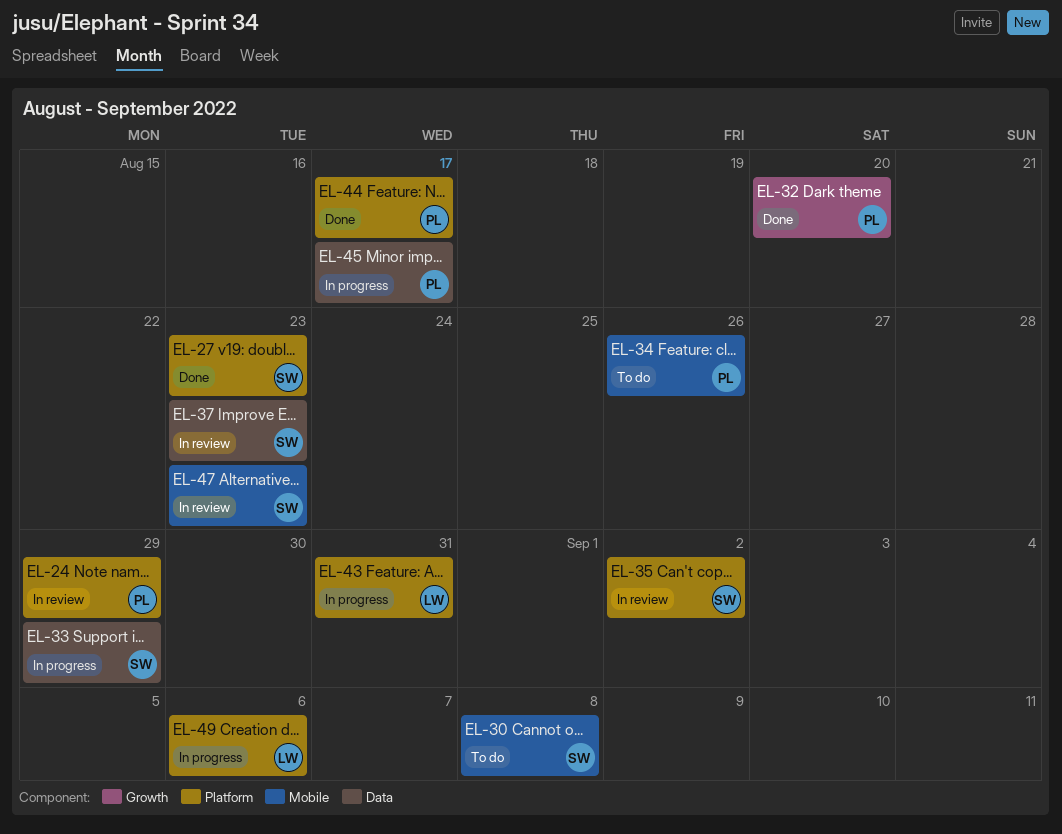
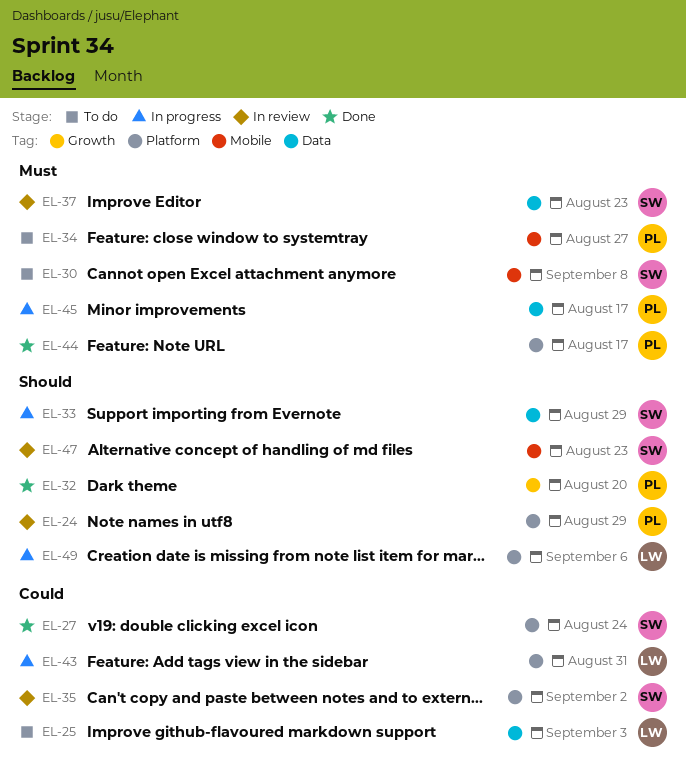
EL-25: none -> present
EL-27, due: Aug 23 -> Aug 24
EL-34, due: Aug 26 -> Aug 27

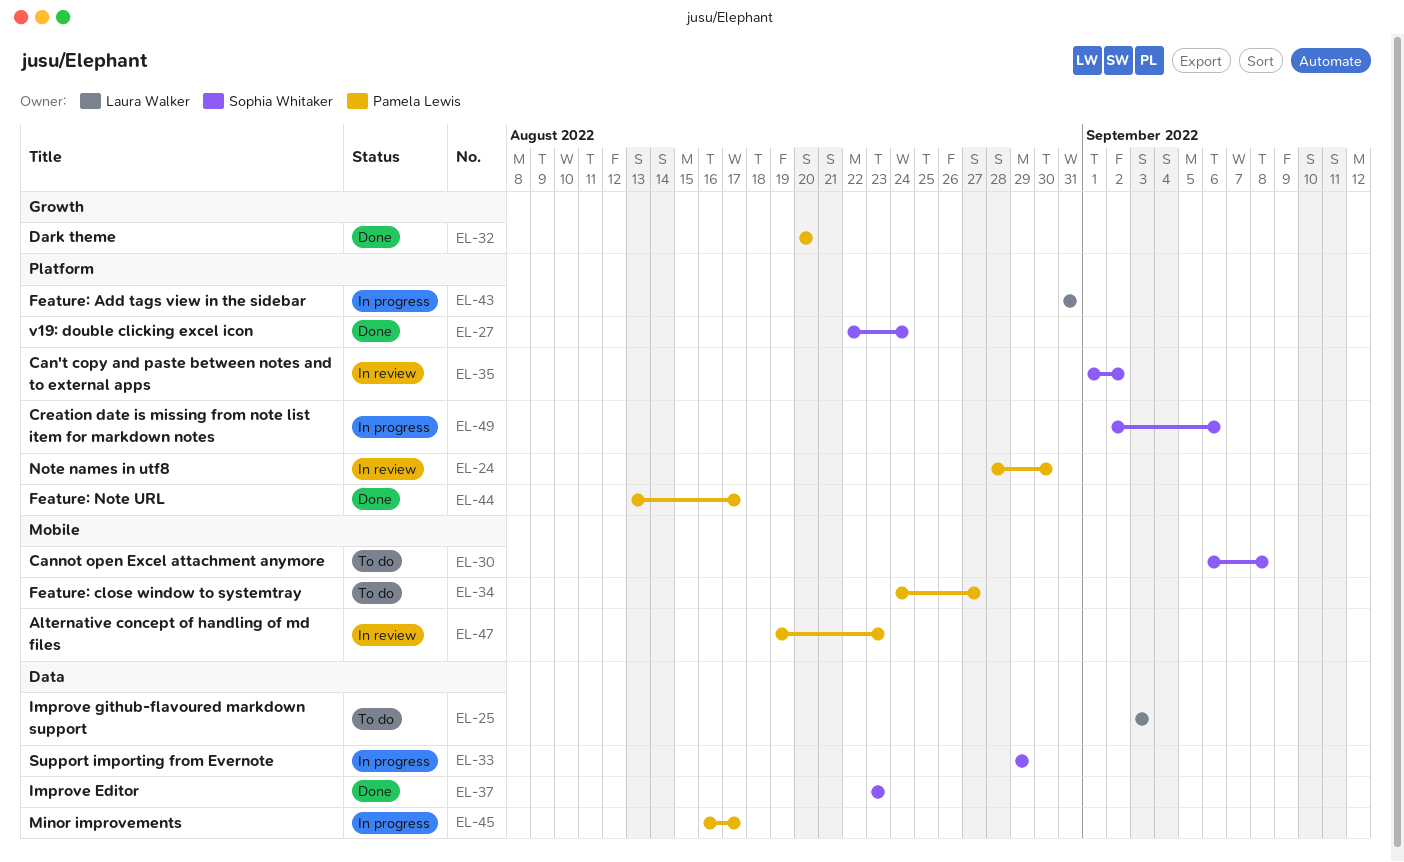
EL-24, due: Aug 29 -> Aug 30
EL-37, status: In review -> Done
EL-47, owner: Sophia Whitaker -> Pamela Lewis
EL-49, owner: Laura Walker -> Sophia Whitaker

